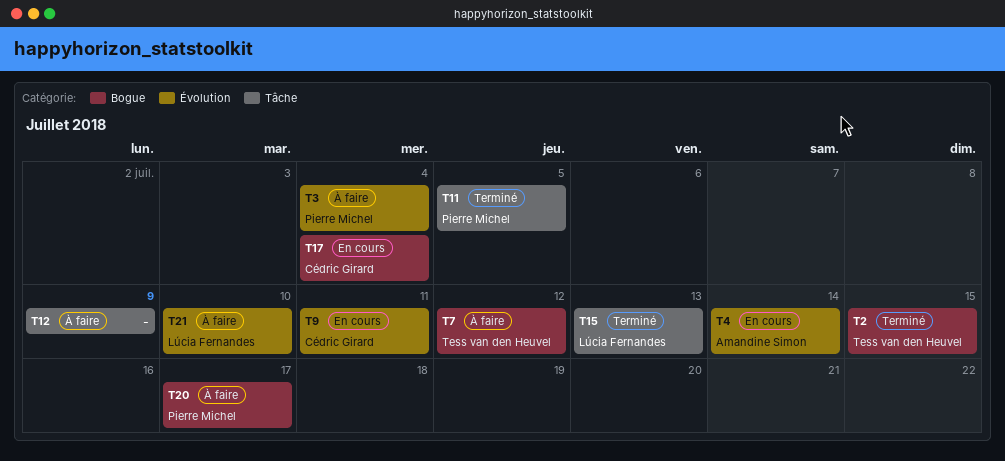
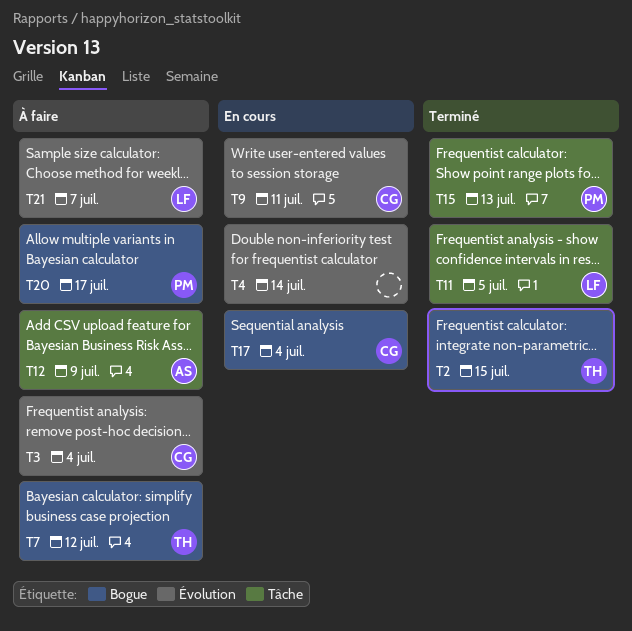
T3, owner: Pierre Michel -> Cédric Girard
T4, owner: Amandine Simon -> none
T11, owner: Pierre Michel -> Lúcia Fernandes
T12, owner: none -> Amandine Simon
T15, owner: Lúcia Fernandes -> Pierre Michel
T21, due: Jul 10 -> Jul 7

